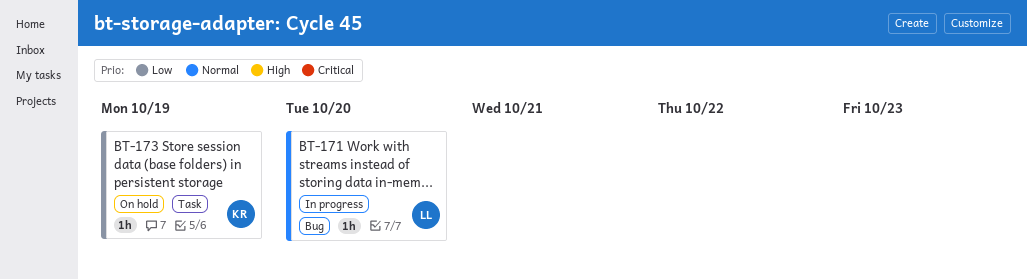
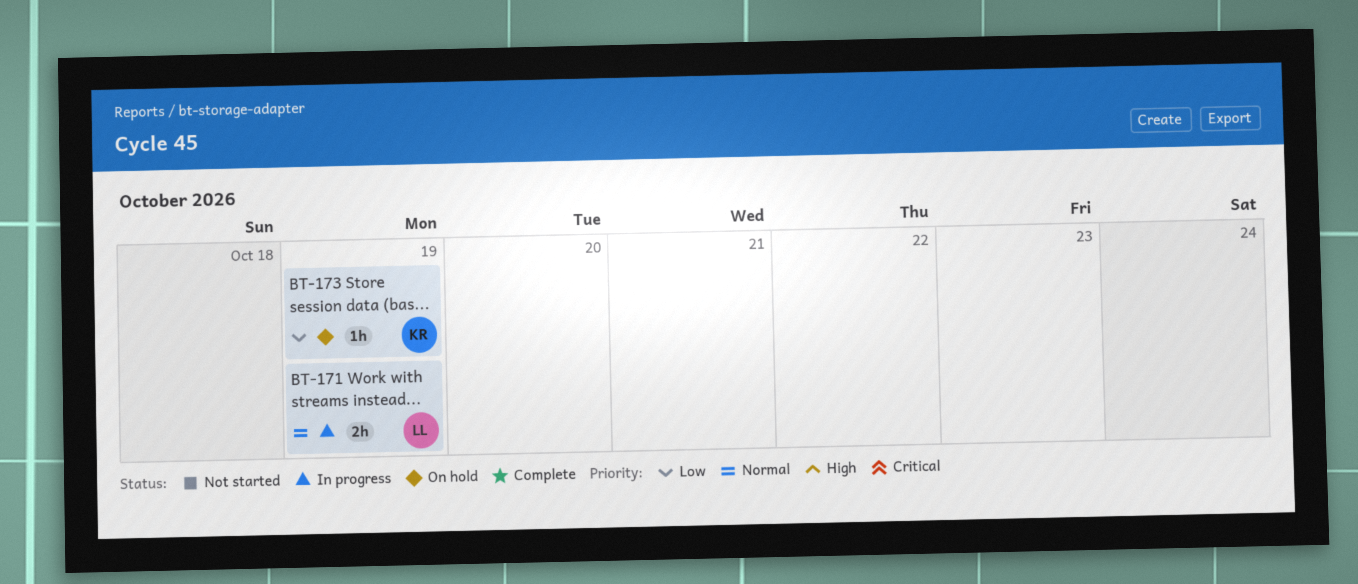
BT-171, estimate: 1h -> 2h
BT-171, due: Oct 20 -> Oct 19

